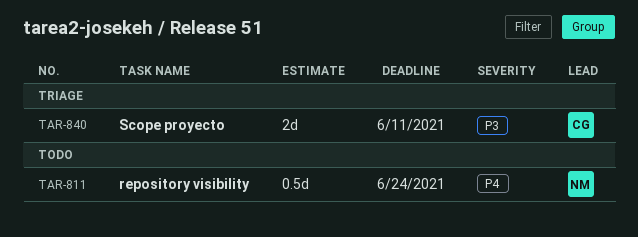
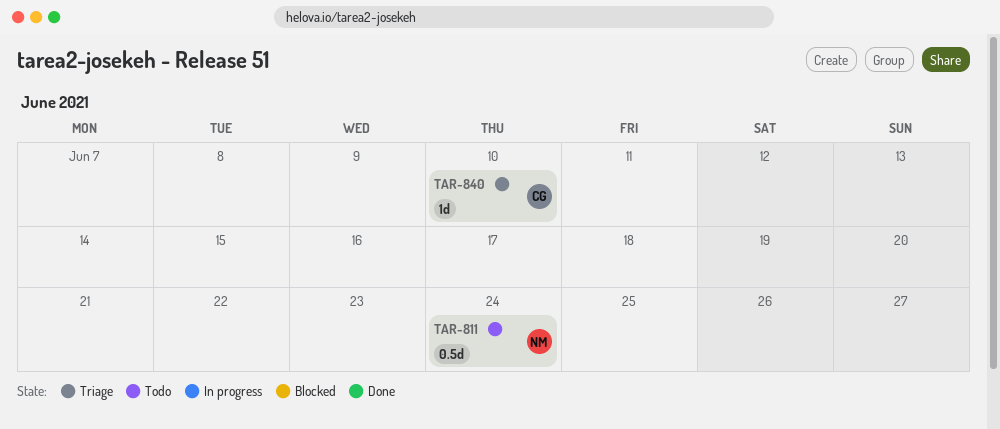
TAR-840, estimate: 2d -> 1d
TAR-840, due: Jun 11 -> Jun 10

